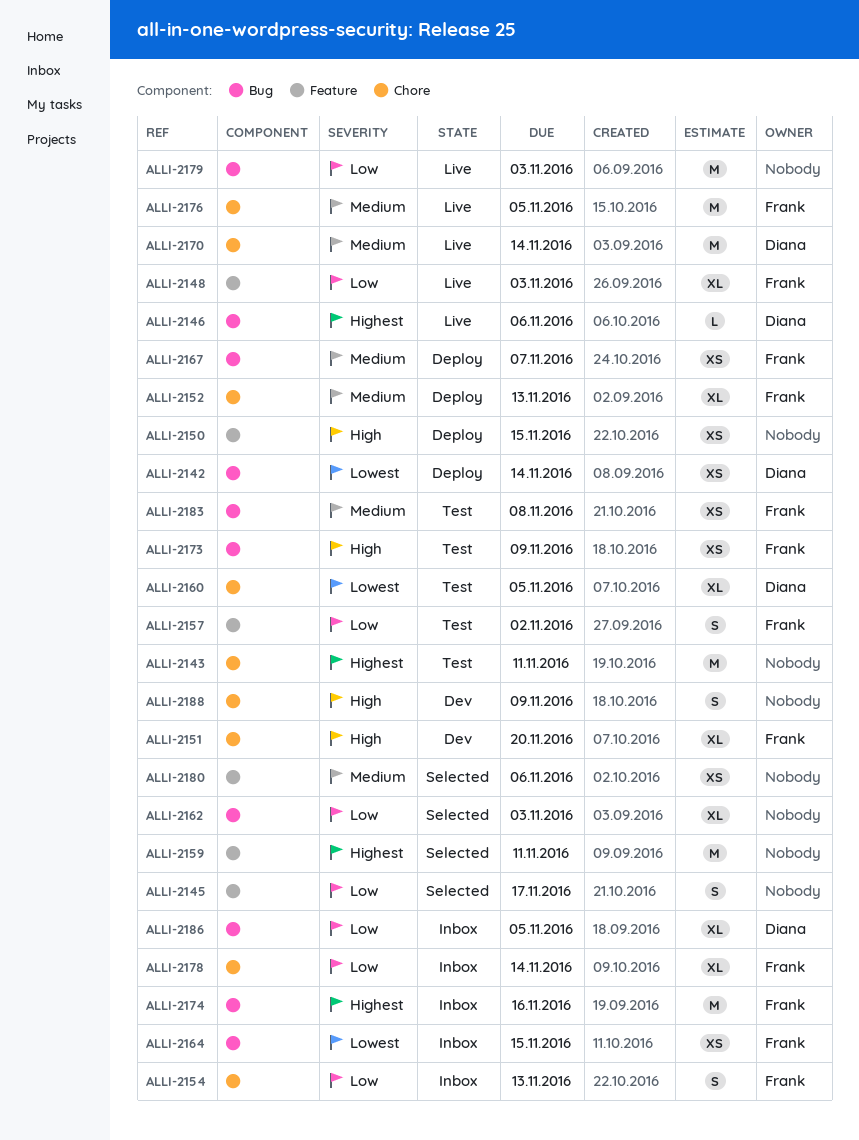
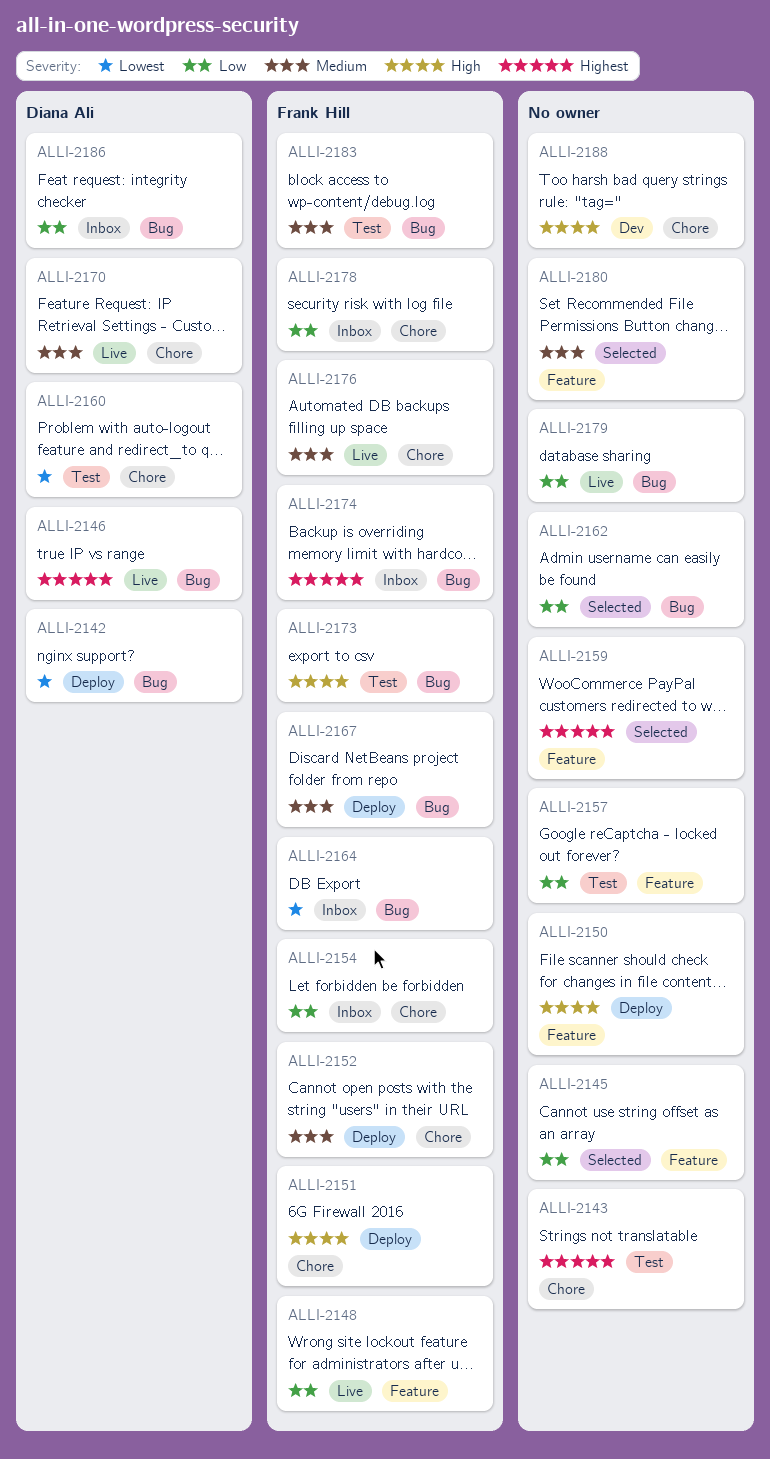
ALLI-2151, status: Dev -> Deploy
ALLI-2157, owner: Frank Hill -> none

